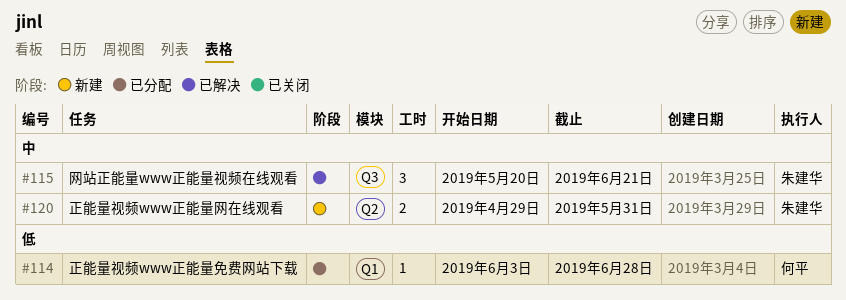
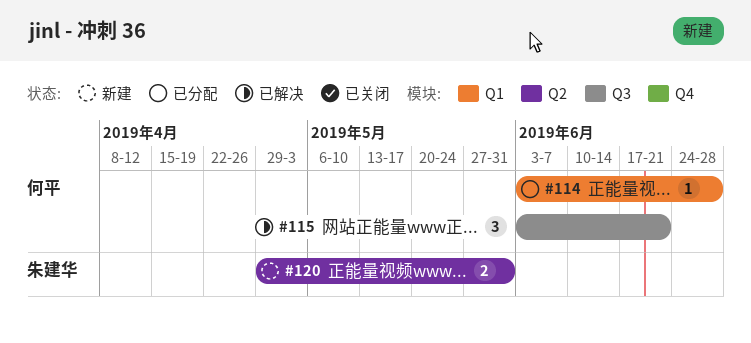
#115, owner: 朱建华 -> 何平
#115, start: May 20 -> Jun 3

